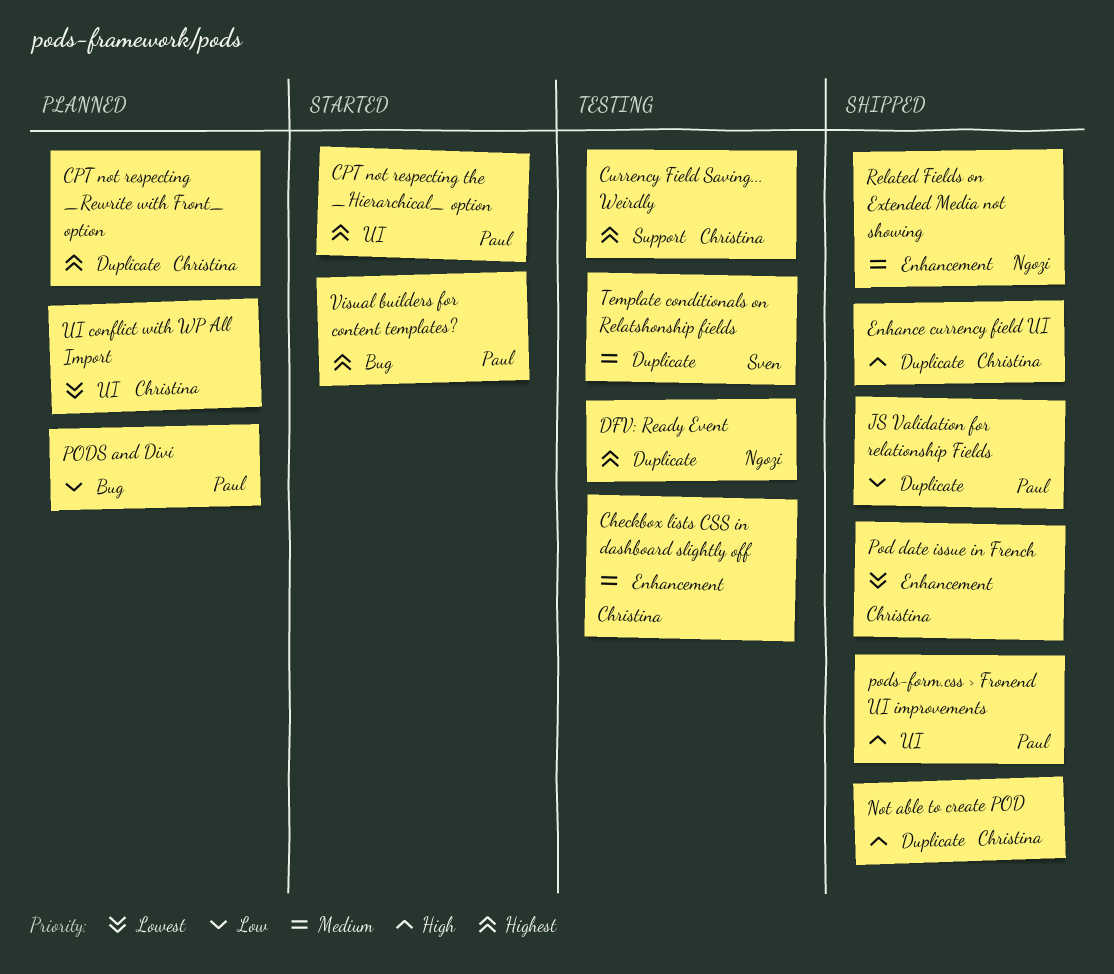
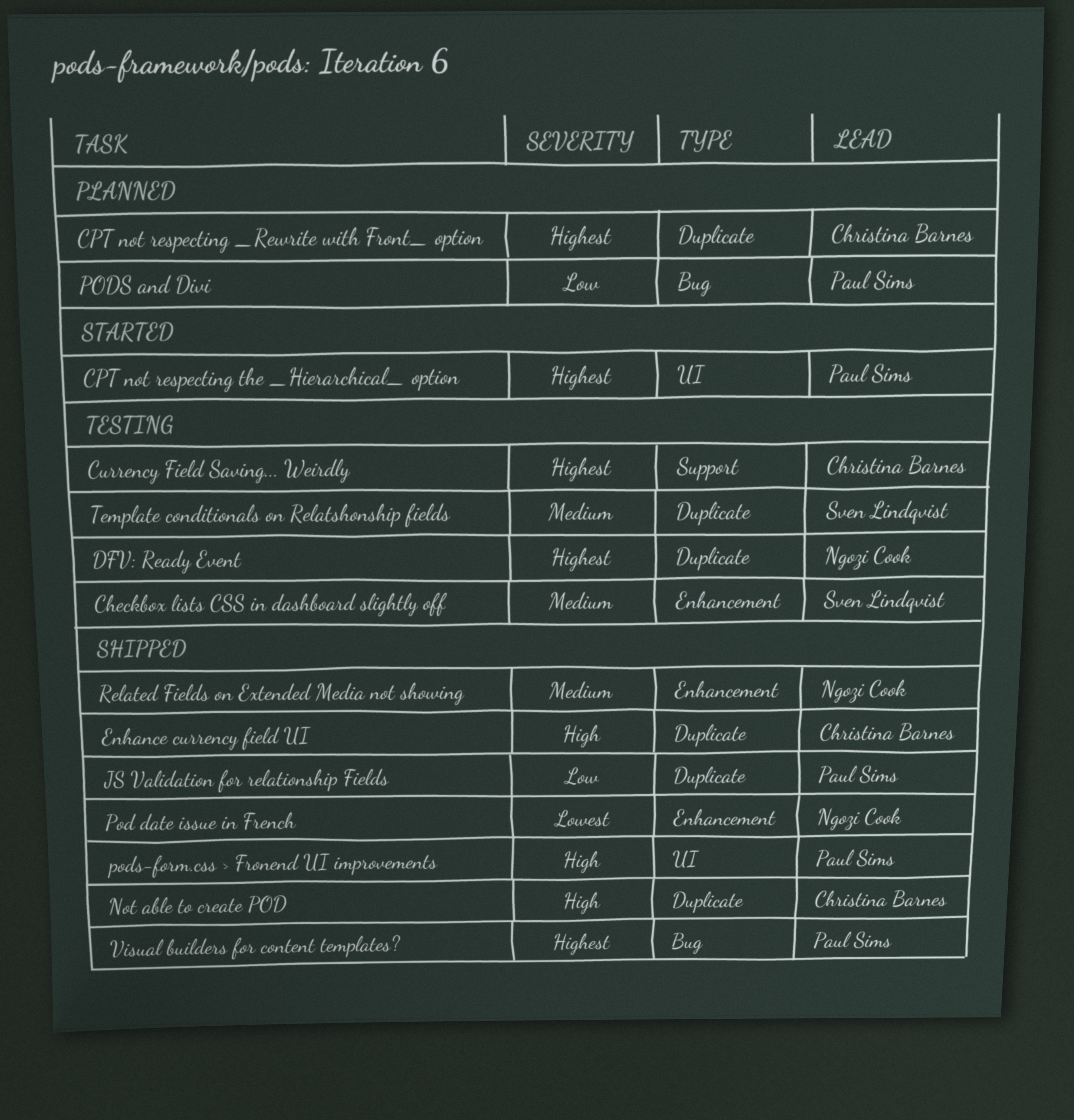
Checkbox lists CSS in dashboard slightly off, owner: Christina Barnes -> Sven Lindqvist
Pod date issue in French, owner: Christina Barnes -> Ngozi Cook
UI conflict with WP All Import: present -> none
Visual builders for content templates?, status: Started -> Shipped

